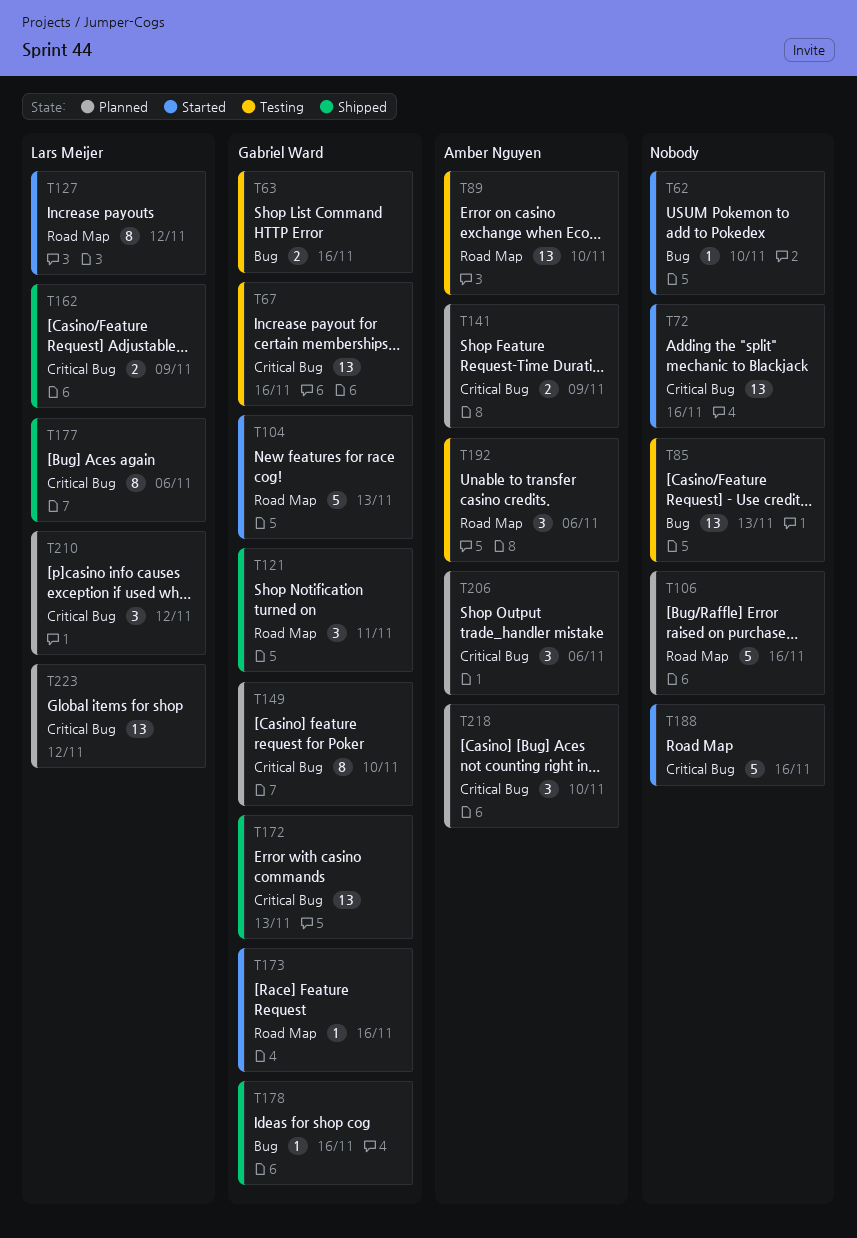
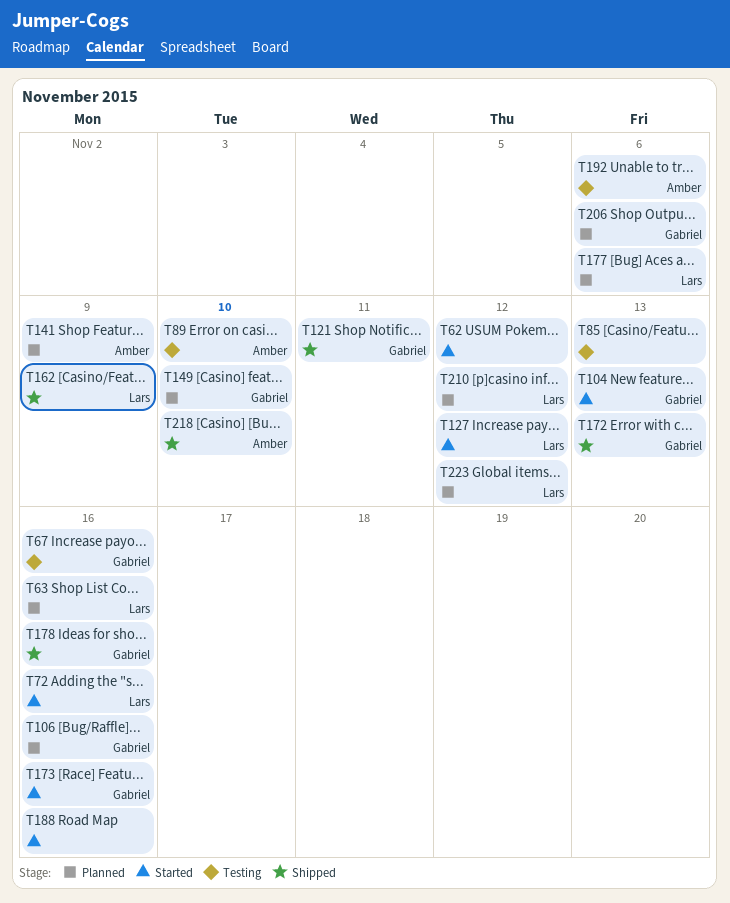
T62, due: Nov 10 -> Nov 12
T63, status: Testing -> Planned
T63, owner: Gabriel Ward -> Lars Meijer
T72, owner: none -> Lars Meijer
T106, owner: none -> Gabriel Ward
T177, status: Shipped -> Planned
T206, owner: Amber Nguyen -> Gabriel Ward
T218, status: Planned -> Shipped

